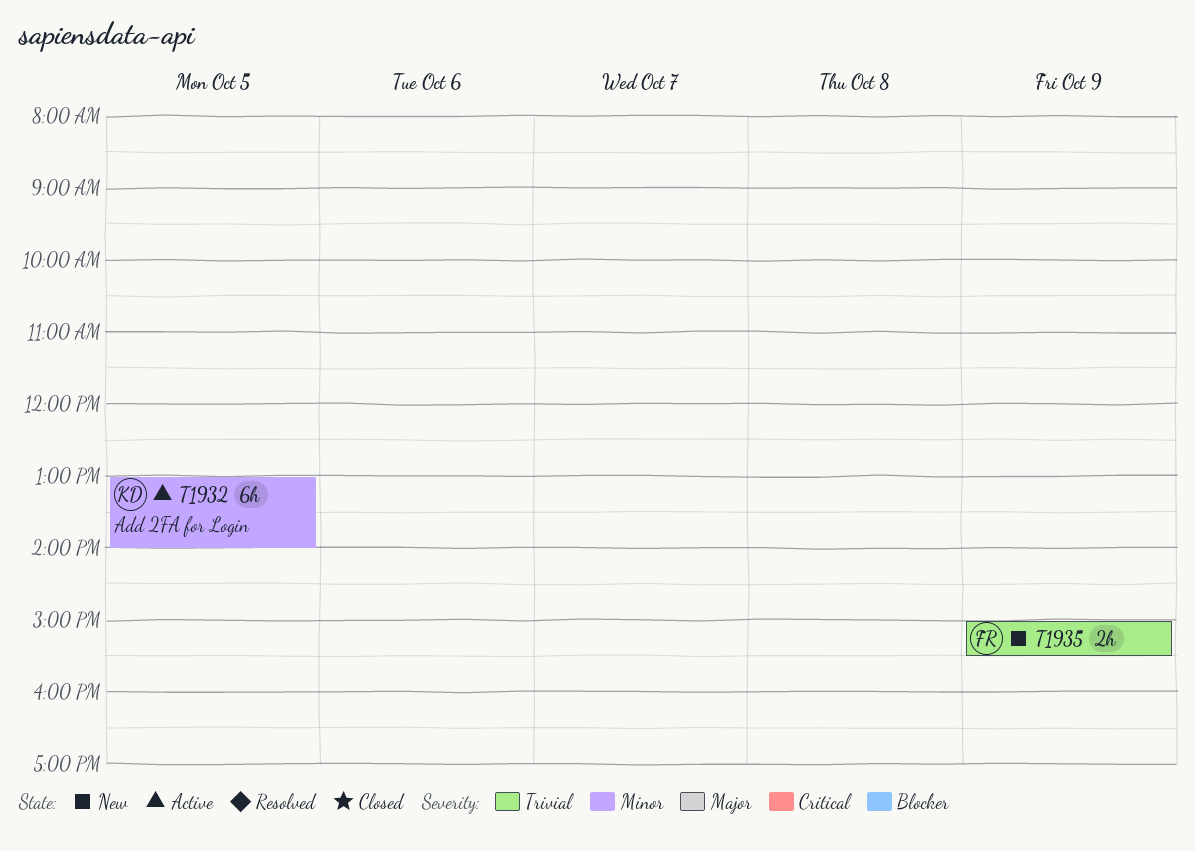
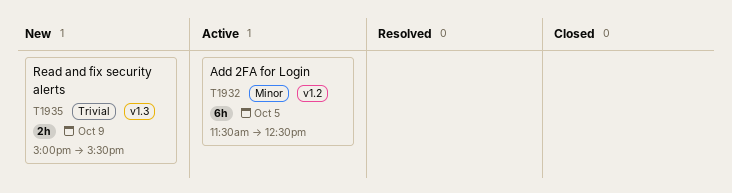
T1932, begins: 13:00 -> 11:30
T1932, ends: 14:00 -> 12:30

